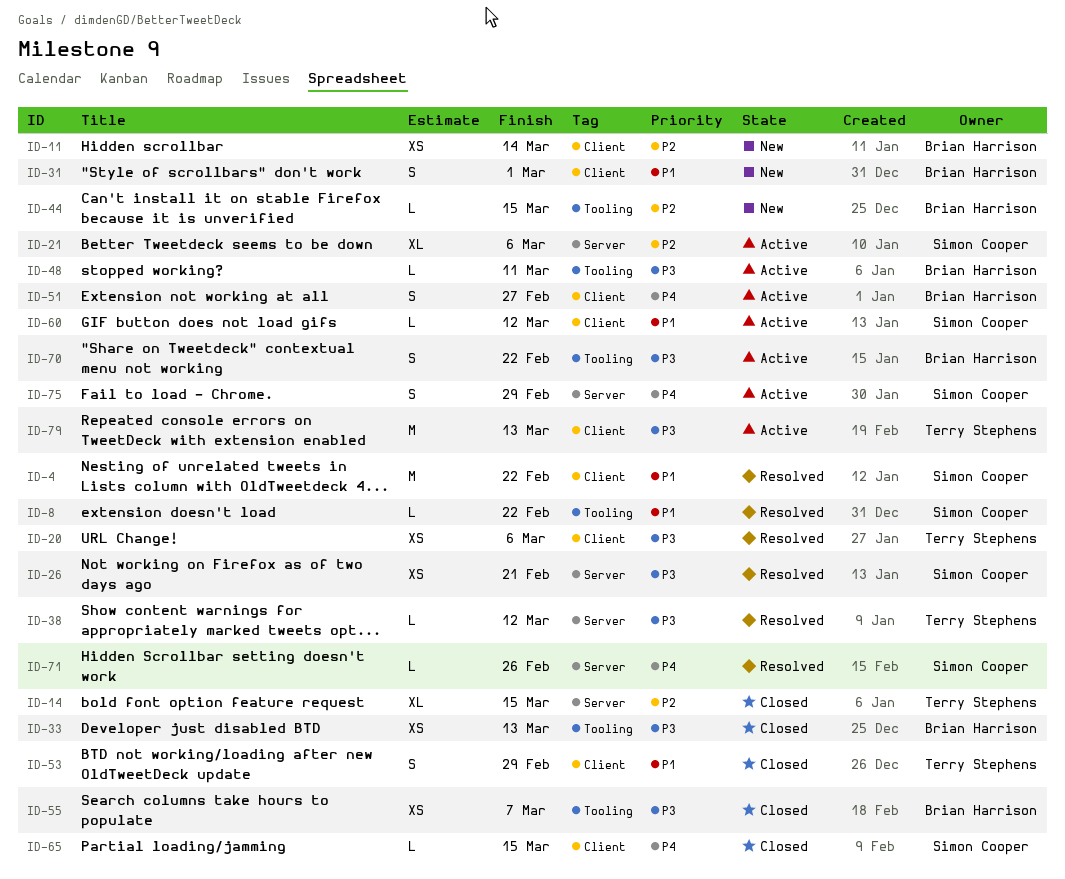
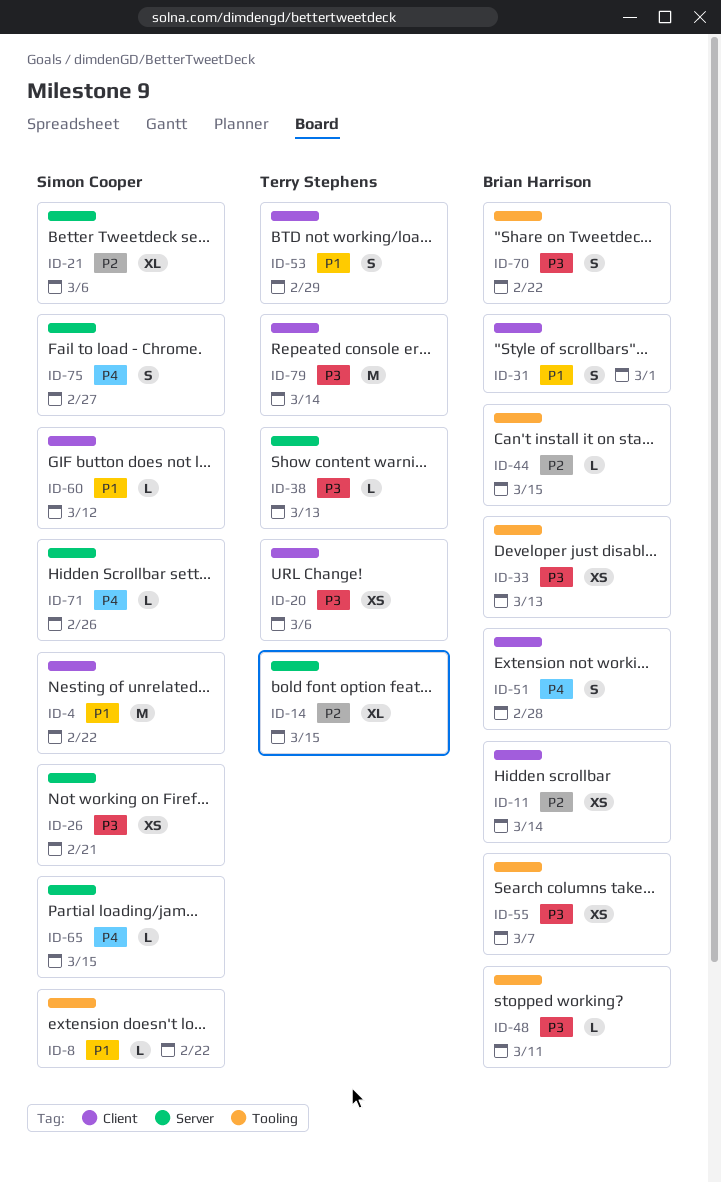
ID-38, due: Mar 12 -> Mar 13
ID-51, due: Feb 27 -> Feb 28
ID-65, label: Client -> Server
ID-75, due: Feb 29 -> Feb 27
ID-79, due: Mar 13 -> Mar 14

